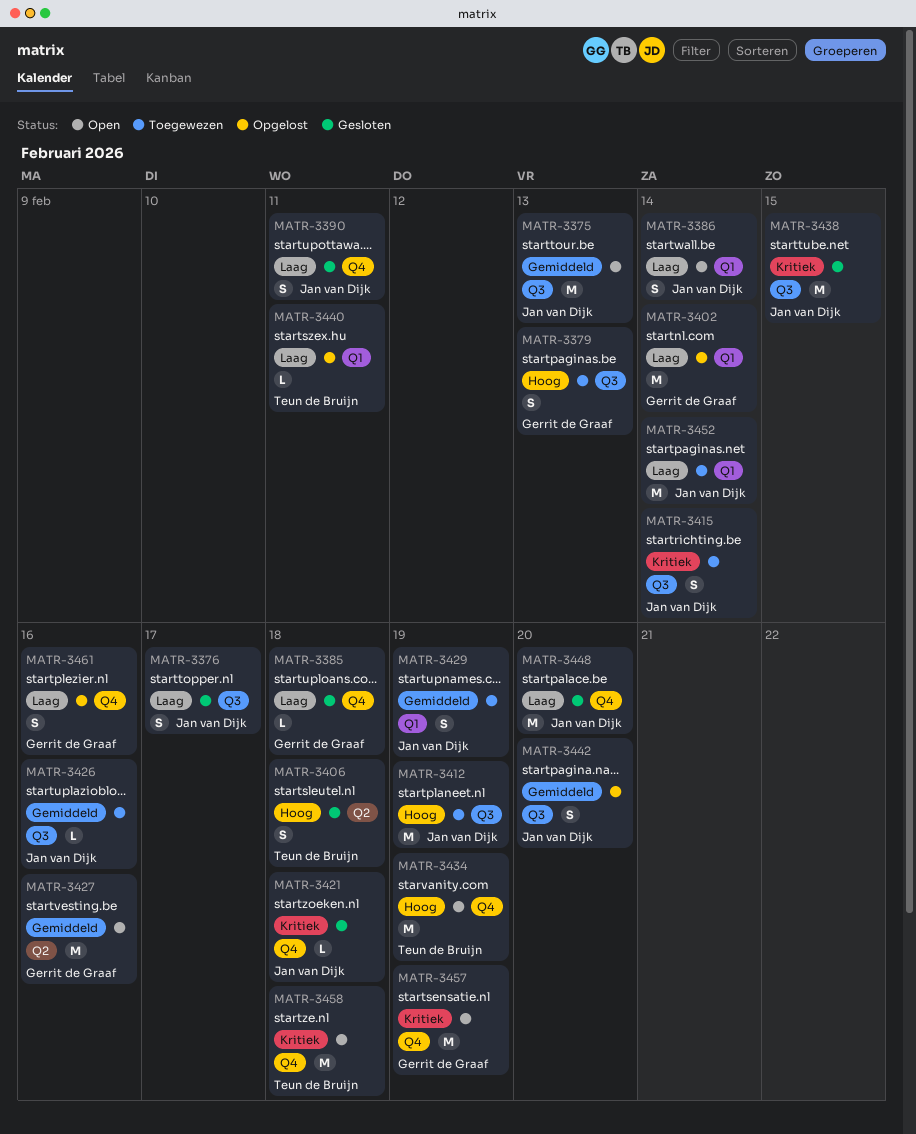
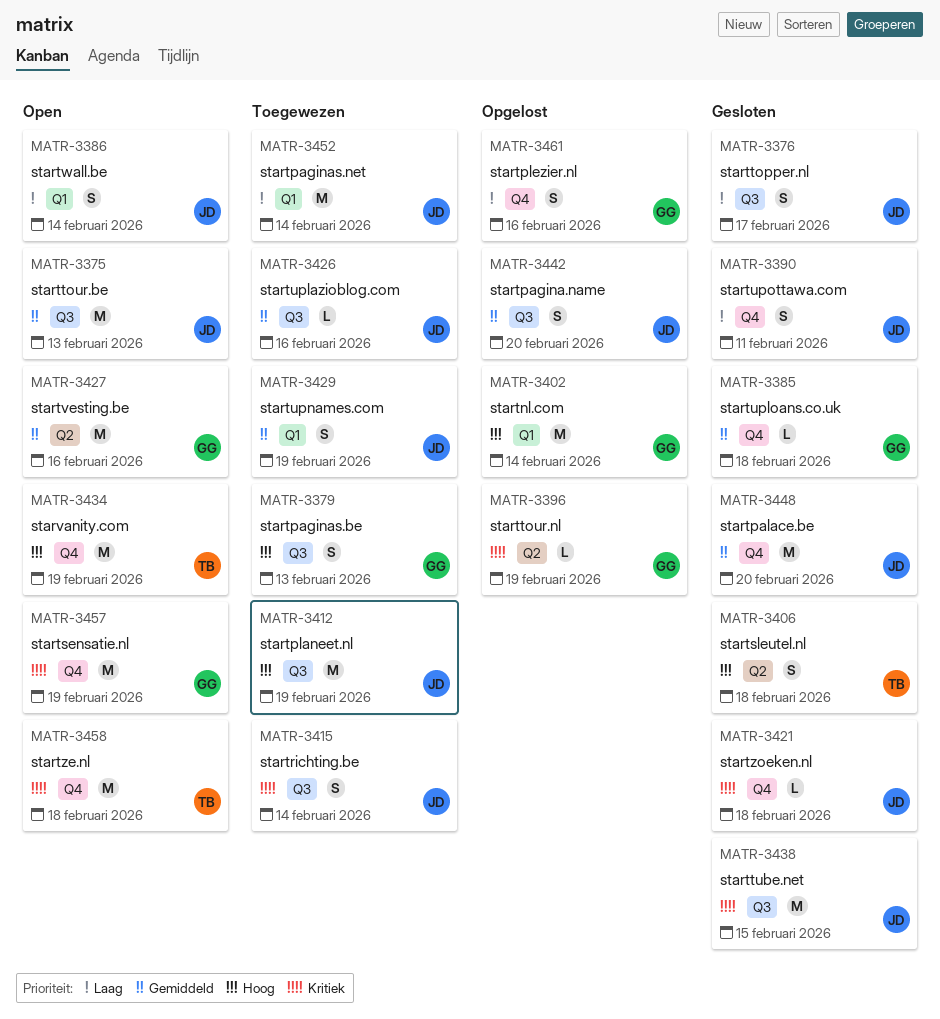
MATR-3385, priority: Laag -> Gemiddeld
MATR-3396: none -> present
MATR-3402, priority: Laag -> Hoog
MATR-3440: present -> none
MATR-3448, priority: Laag -> Gemiddeld

